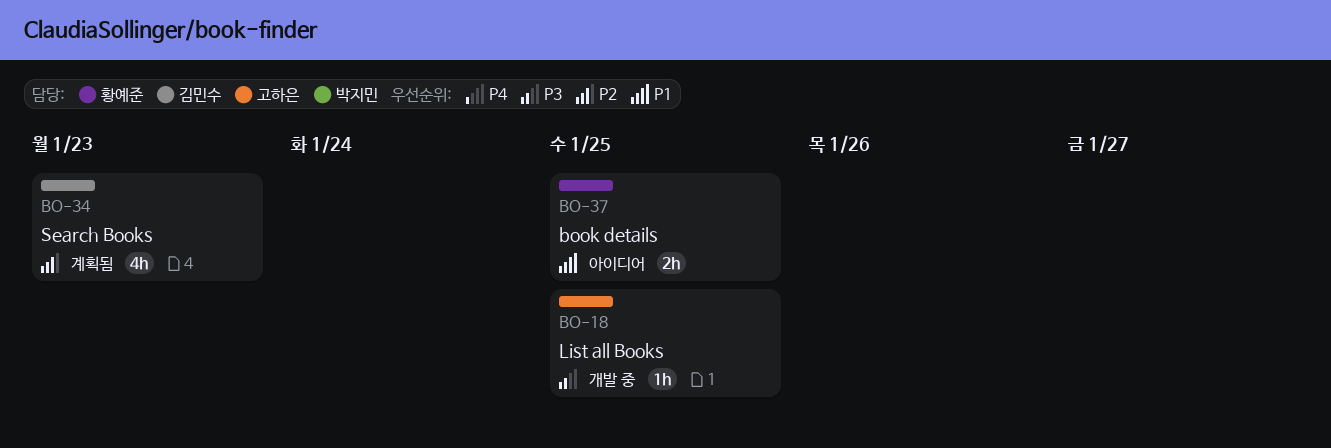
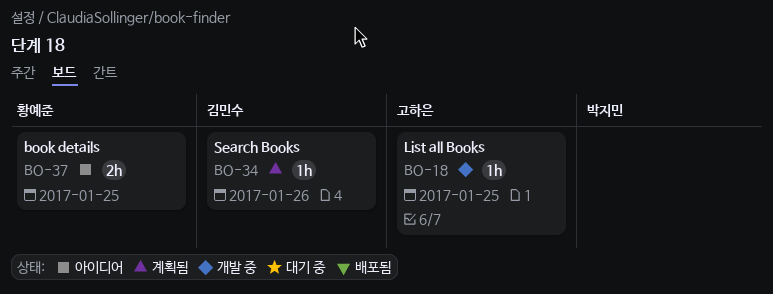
BO-34, estimate: 4h -> 1h
BO-34, due: Jan 23 -> Jan 26

